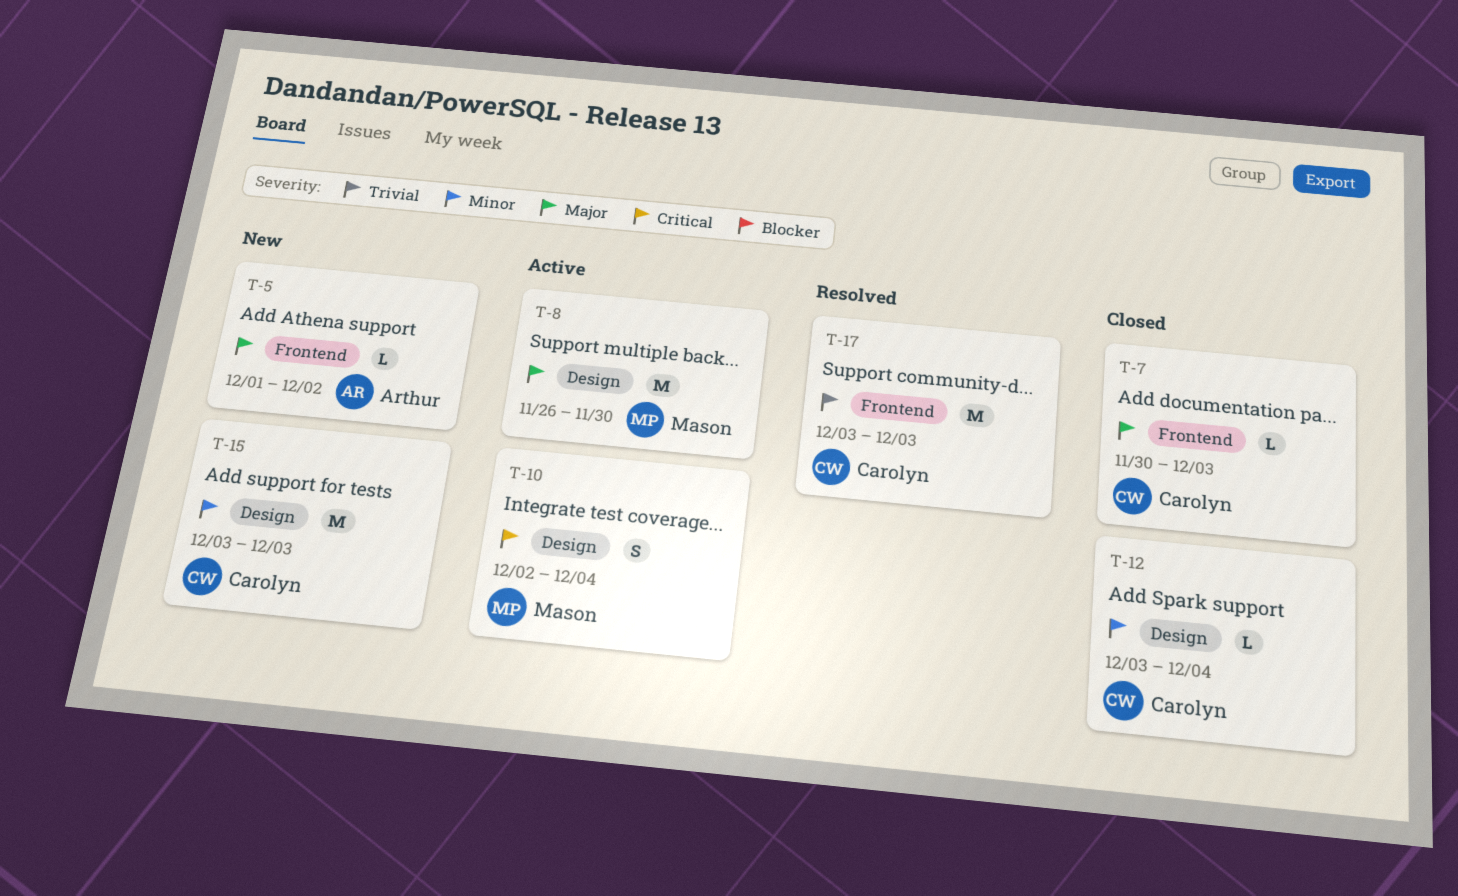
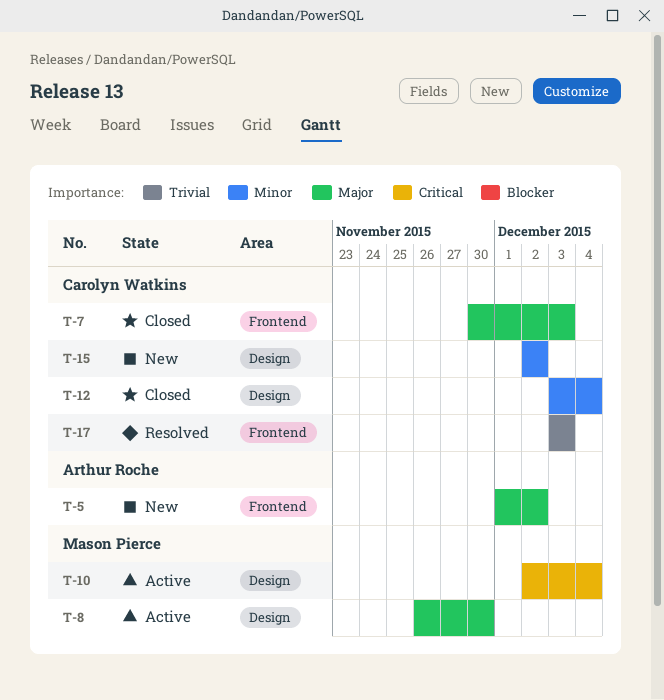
T-15, start: Dec 3 -> Dec 2
T-15, due: Dec 3 -> Dec 2

